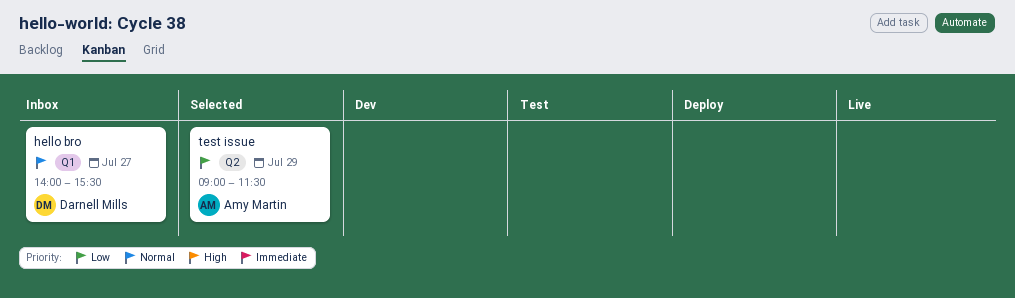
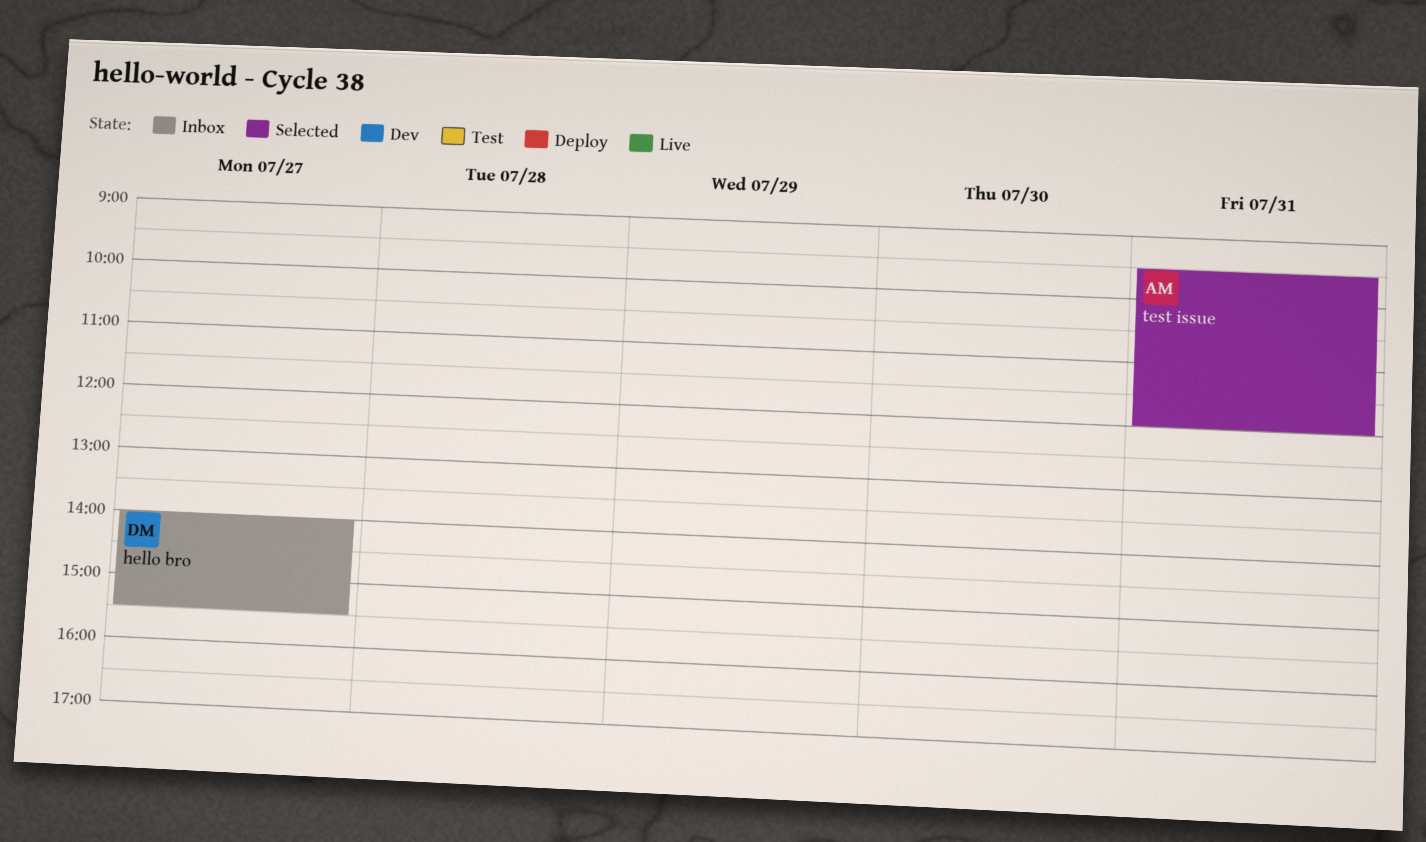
test issue, day: Jul 29 -> Jul 31
test issue, begins: 09:00 -> 09:30
test issue, ends: 11:30 -> 12:00

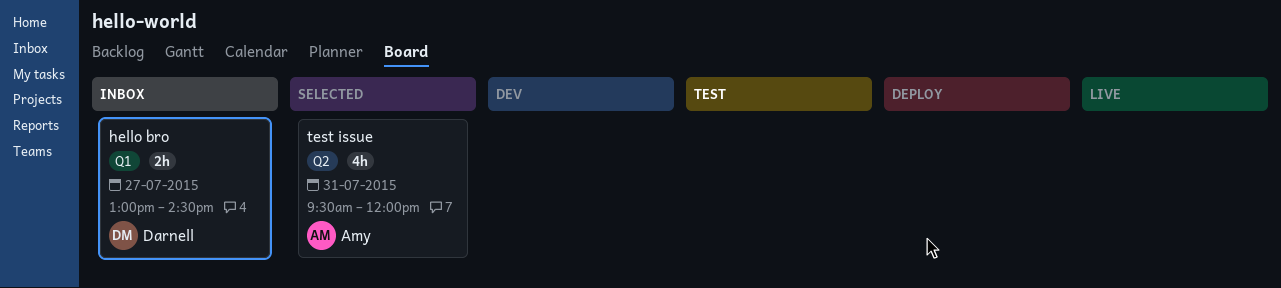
hello bro, begins: 14:00 -> 13:00
hello bro, ends: 15:30 -> 14:30

